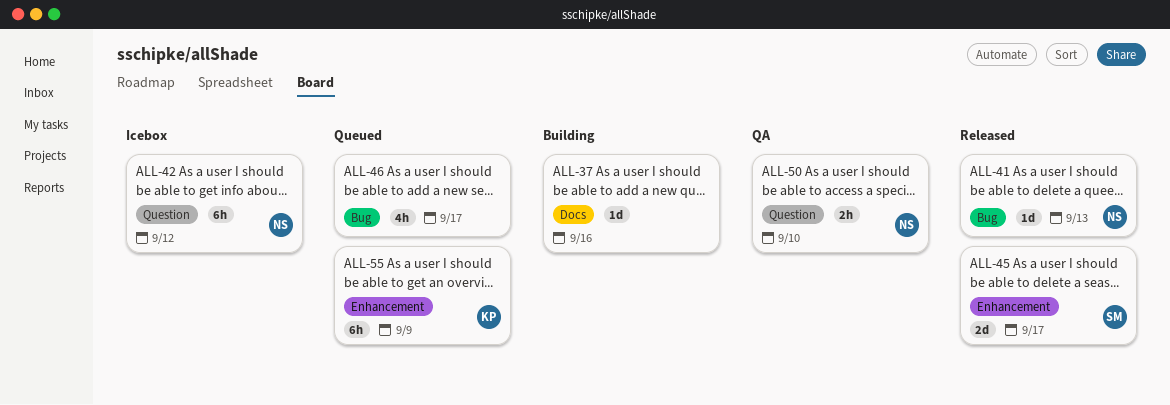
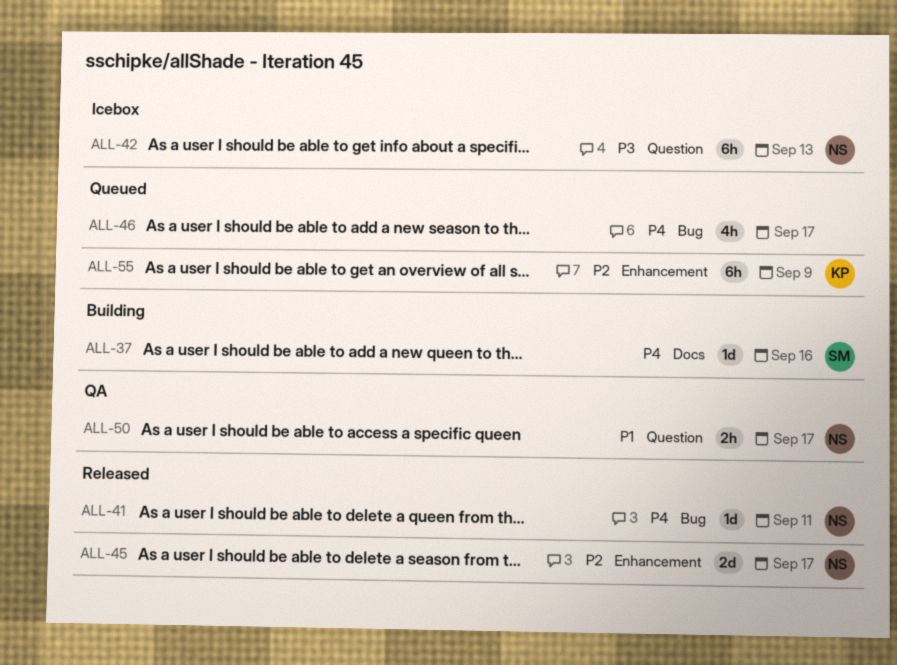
ALL-37, owner: none -> SM
ALL-41, due: Sep 13 -> Sep 11
ALL-42, due: Sep 12 -> Sep 13
ALL-45, owner: SM -> NS
ALL-50, due: Sep 10 -> Sep 17

